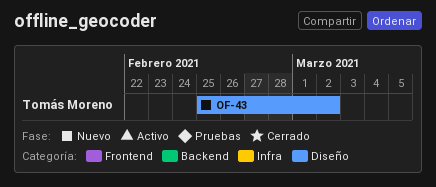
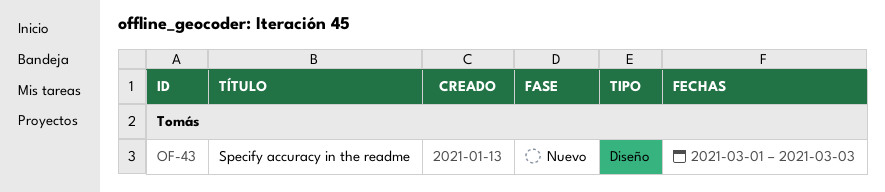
OF-43, start: Feb 25 -> Mar 1
OF-43, due: Mar 2 -> Mar 3

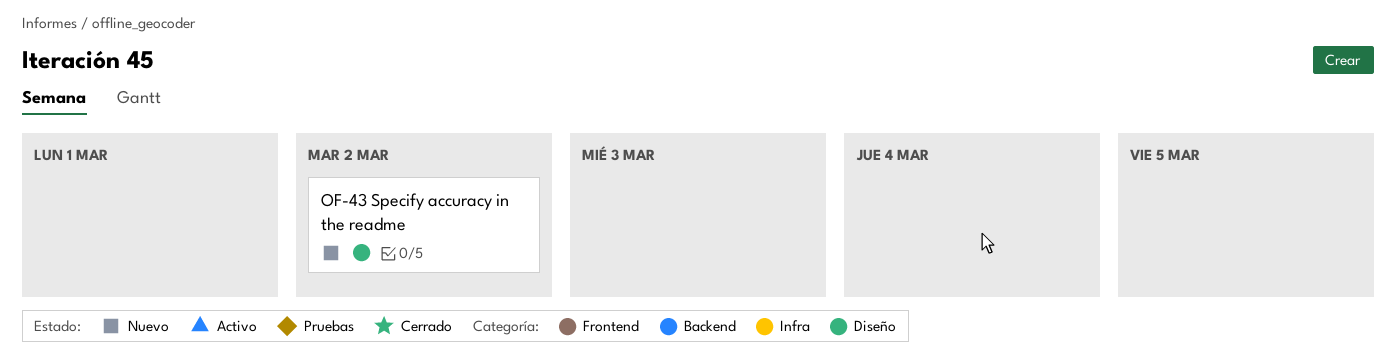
OF-43, due: Mar 3 -> Mar 2

